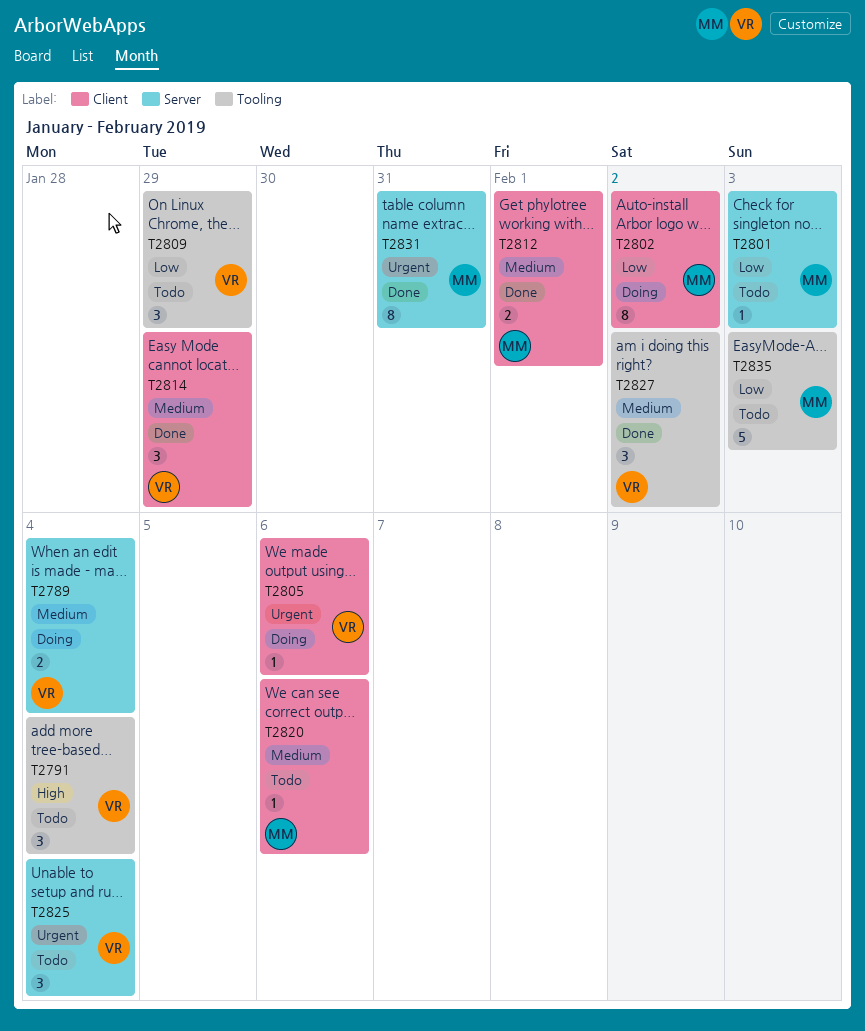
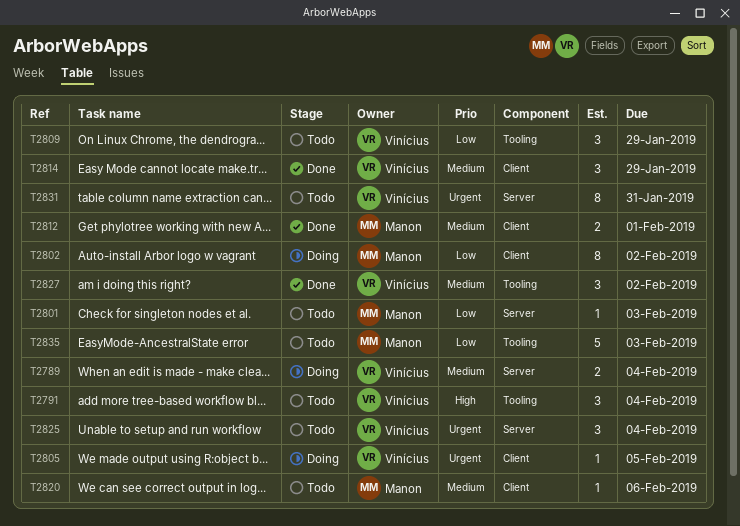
T2805, due: Feb 6 -> Feb 5
T2831, status: Done -> Todo
T2831, owner: Manon -> Vinícius

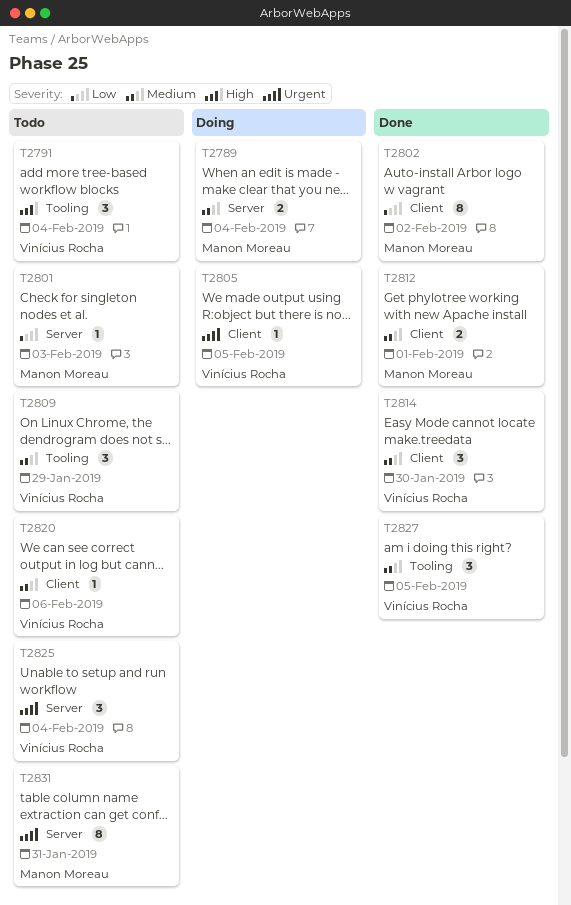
T2789, owner: Vinícius Rocha -> Manon Moreau
T2802, status: Doing -> Done
T2809, priority: Low -> Medium
T2814, due: Jan 29 -> Jan 30
T2820, owner: Manon Moreau -> Vinícius Rocha
T2827, due: Feb 2 -> Feb 5
T2831, owner: Vinícius Rocha -> Manon Moreau
T2835: present -> none

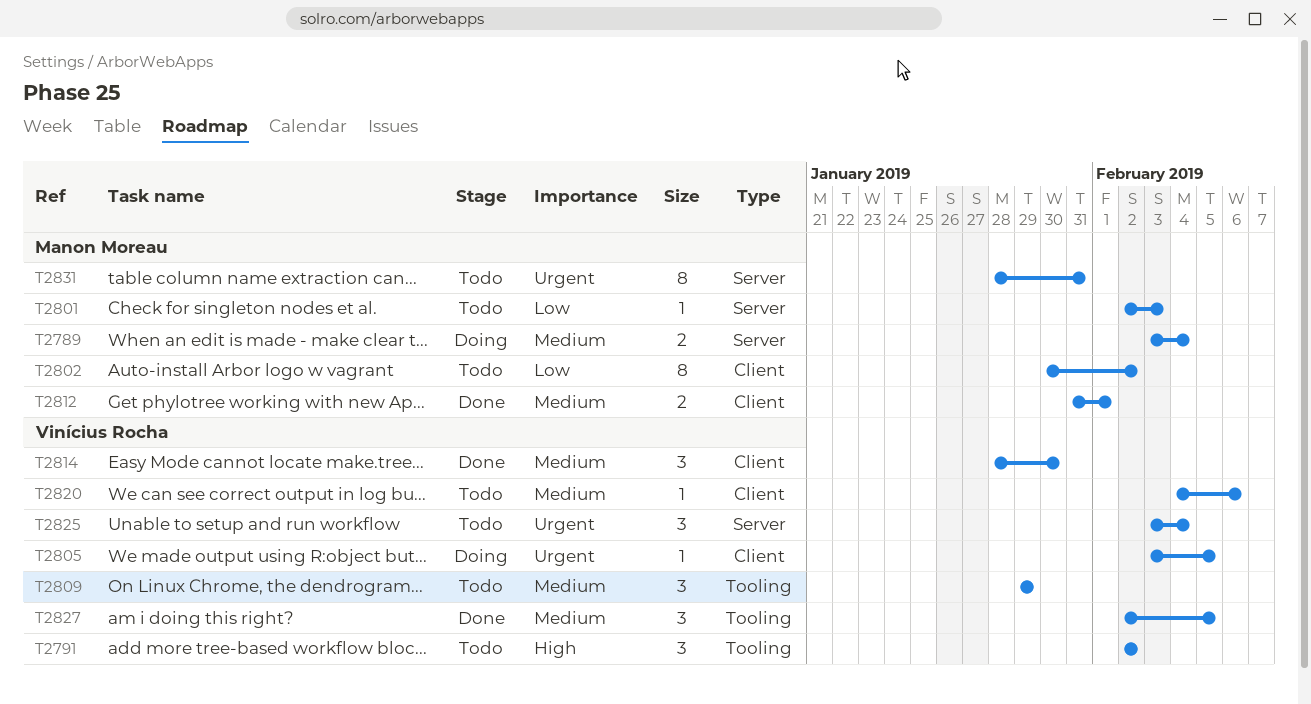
T2791, due: Feb 4 -> Feb 2
T2802, status: Done -> Todo

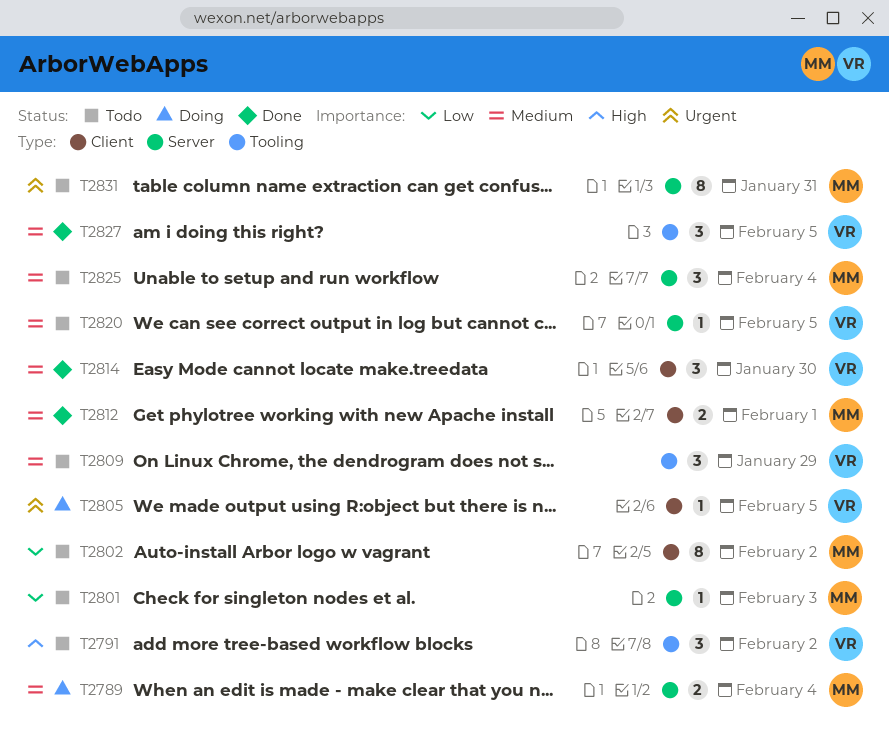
T2820, label: Client -> Server
T2820, due: Feb 6 -> Feb 5
T2825, owner: Vinícius Rocha -> Manon Moreau
T2825, priority: Urgent -> Medium

